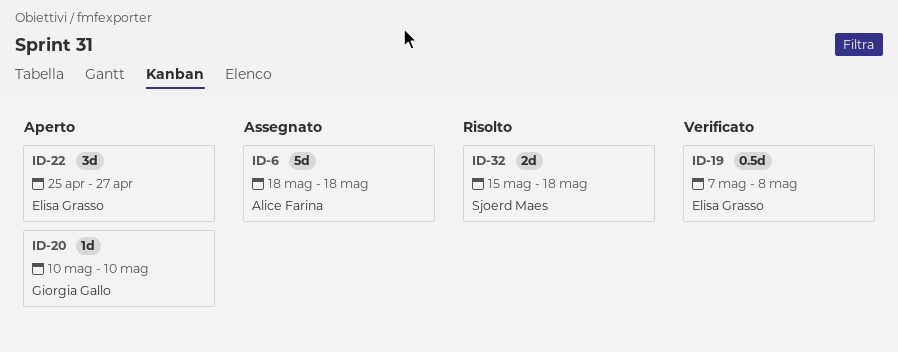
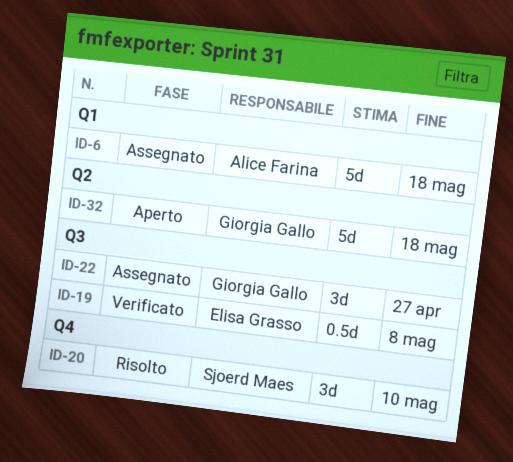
ID-20, status: Aperto -> Risolto
ID-20, owner: Giorgia Gallo -> Sjoerd Maes
ID-20, estimate: 1d -> 3d
ID-22, status: Aperto -> Assegnato
ID-22, owner: Elisa Grasso -> Giorgia Gallo
ID-32, status: Risolto -> Aperto
ID-32, owner: Sjoerd Maes -> Giorgia Gallo
ID-32, estimate: 2d -> 5d

